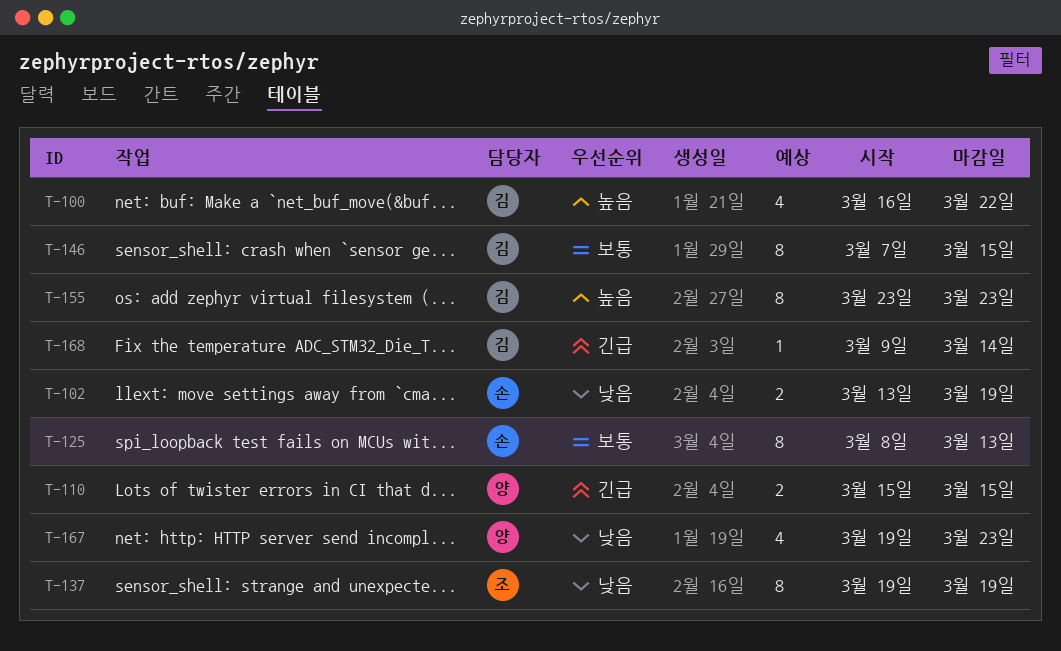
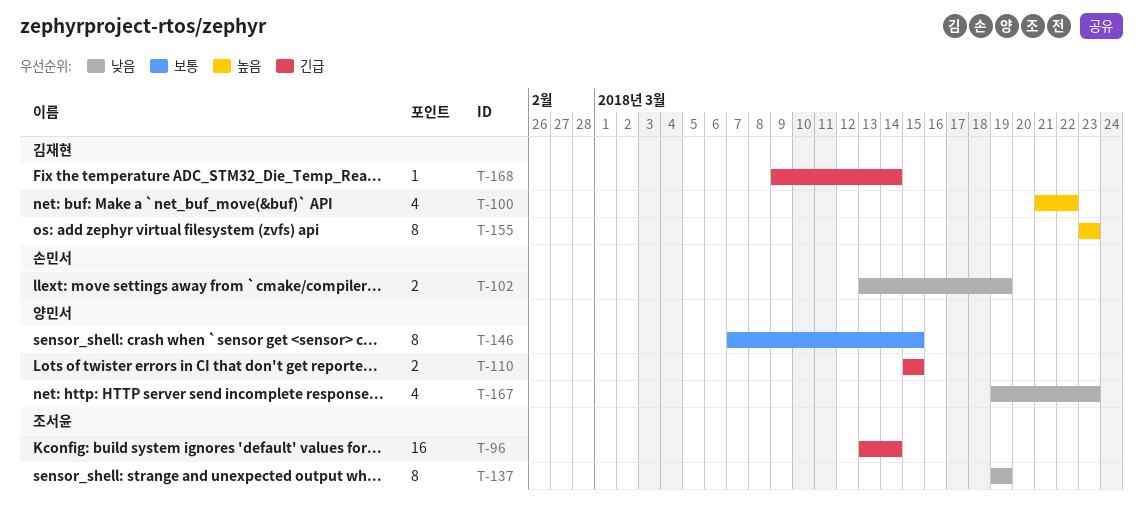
T-96: none -> present
T-100, start: Mar 16 -> Mar 21
T-125: present -> none
T-146, owner: 김재현 -> 양민서

